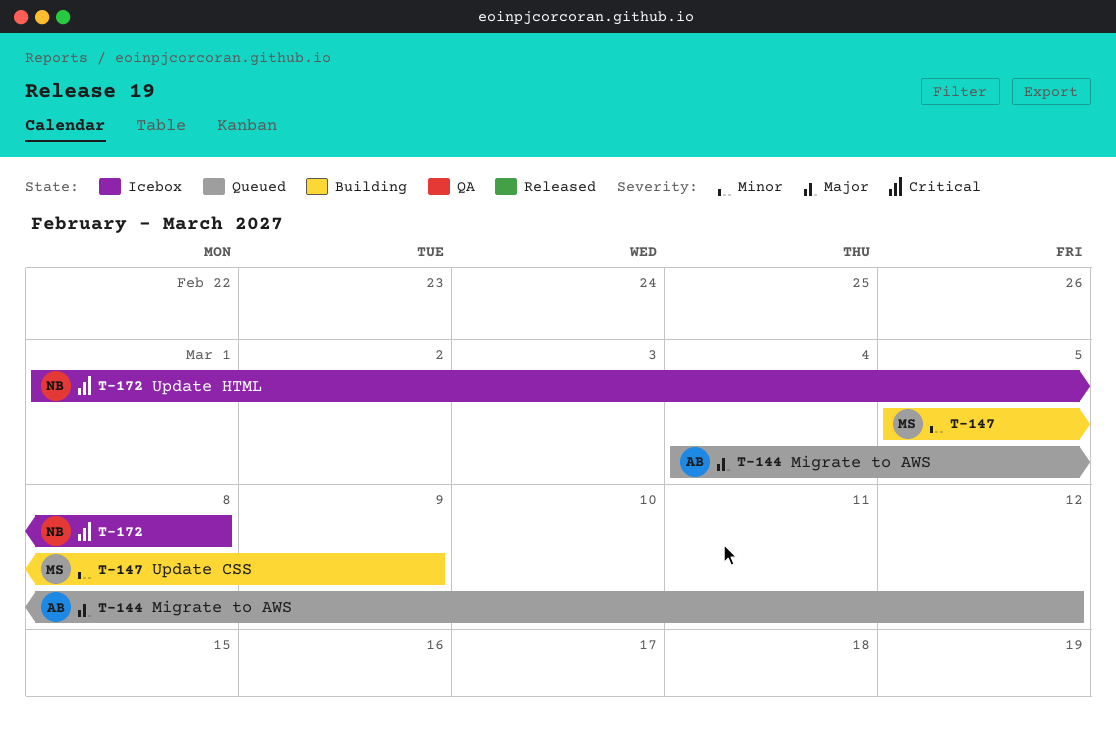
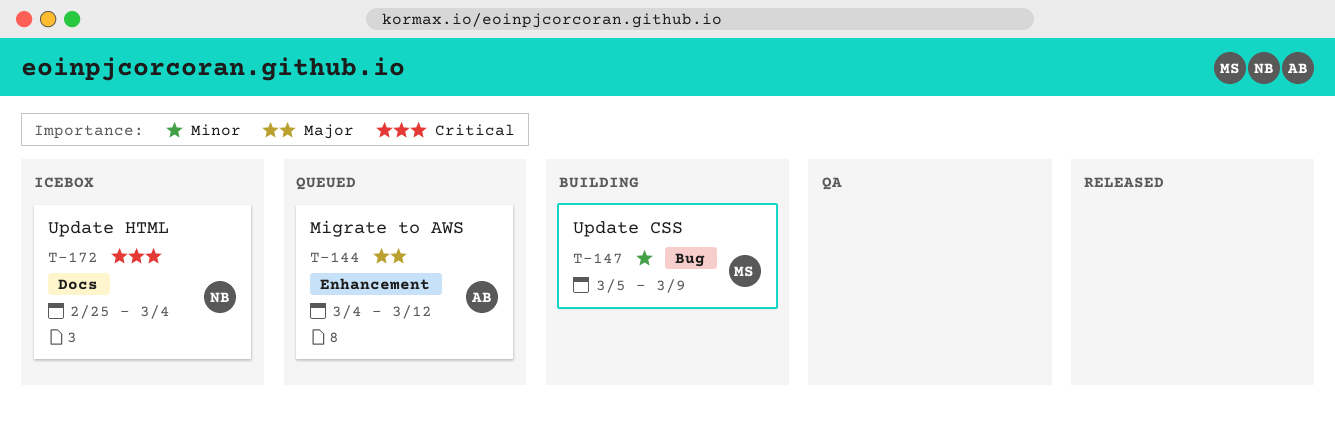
T-172, start: Mar 1 -> Feb 25
T-172, due: Mar 8 -> Mar 4

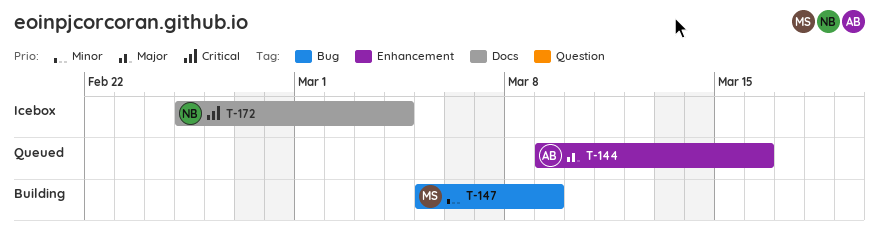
T-144, start: Mar 4 -> Mar 9
T-144, due: Mar 12 -> Mar 16

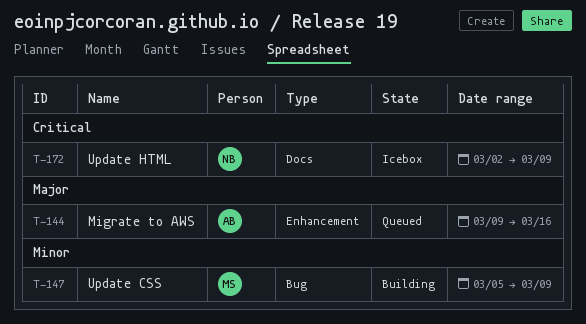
T-172, start: Feb 25 -> Mar 2
T-172, due: Mar 4 -> Mar 9

